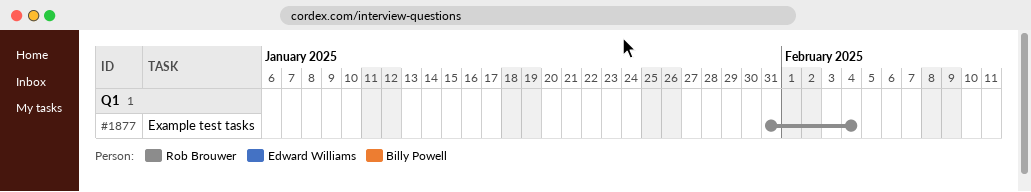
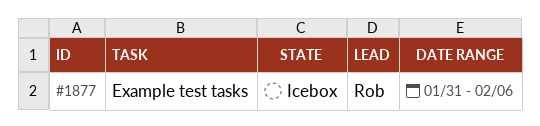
#1877, due: Feb 4 -> Feb 6

